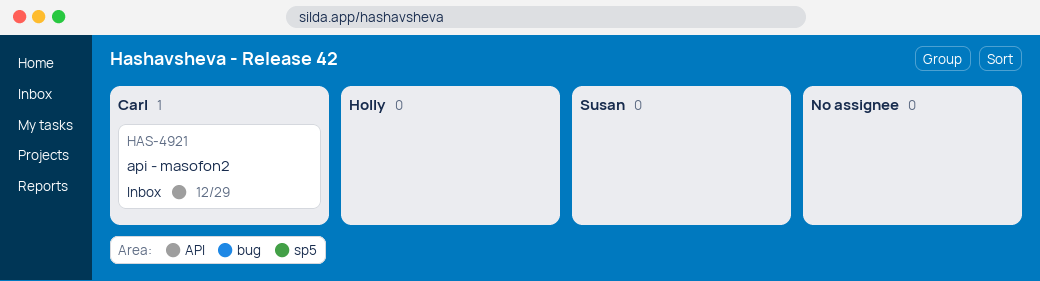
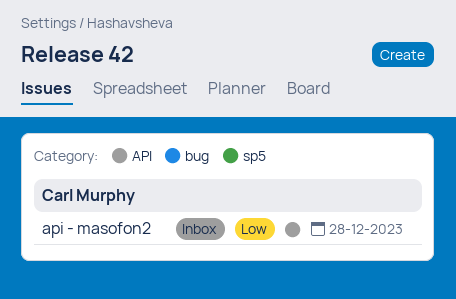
api - masofon2, due: Dec 29 -> Dec 28

